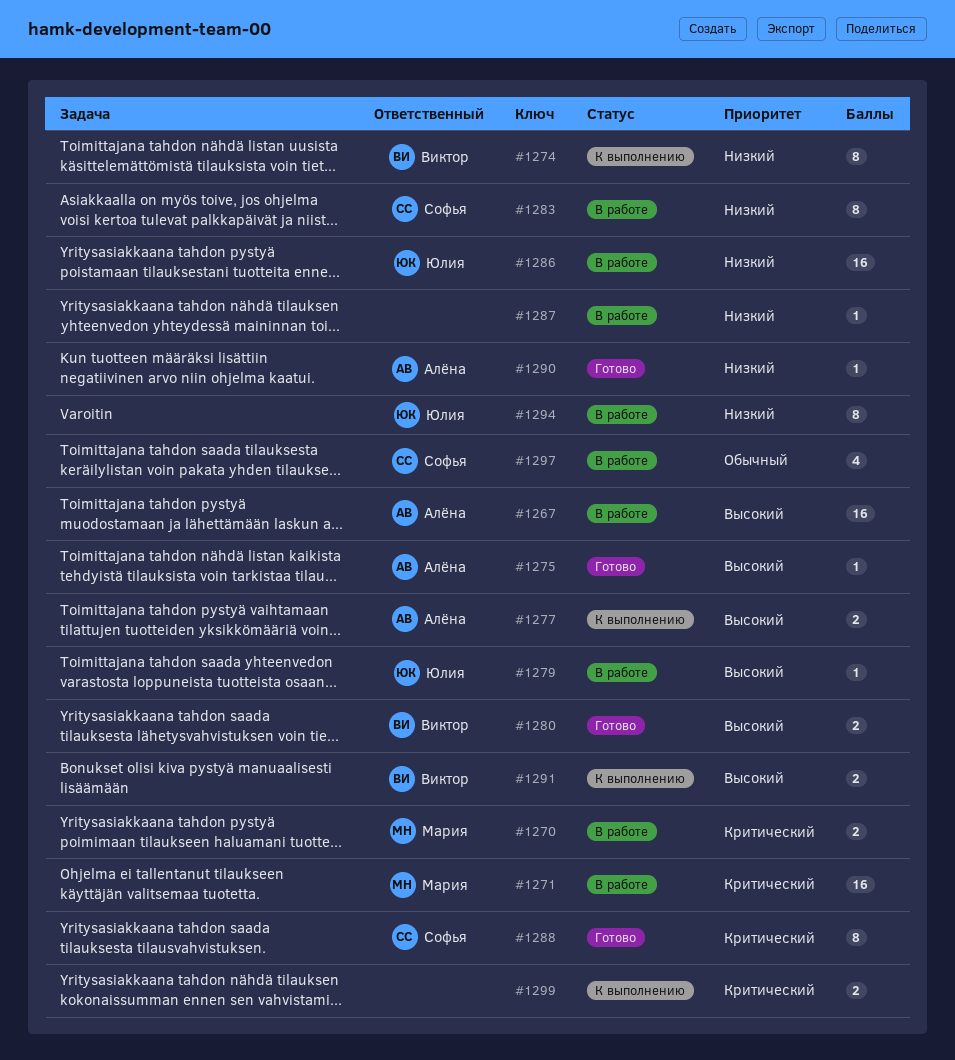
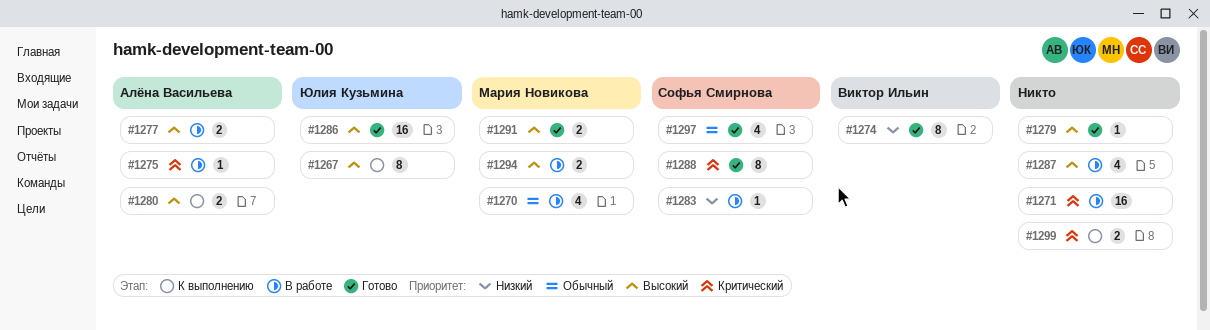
#1267, status: В работе -> К выполнению
#1267, owner: Алёна Васильева -> Юлия Кузьмина
#1267, estimate: 16 -> 8
#1270, priority: Критический -> Обычный
#1270, estimate: 2 -> 4
#1271, owner: Мария Новикова -> none
#1274, status: К выполнению -> Готово
#1275, status: Готово -> В работе
#1275, priority: Высокий -> Критический
#1277, status: К выполнению -> В работе
#1279, status: В работе -> Готово
#1279, owner: Юлия Кузьмина -> none
#1280, status: Готово -> К выполнению
#1280, owner: Виктор Ильин -> Алёна Васильева
#1283, estimate: 8 -> 1
#1286, status: В работе -> Готово
#1286, priority: Низкий -> Высокий
#1287, priority: Низкий -> Высокий
#1287, estimate: 1 -> 4
#1290: present -> none
#1291, status: К выполнению -> Готово
#1291, owner: Виктор Ильин -> Мария Новикова
#1294, owner: Юлия Кузьмина -> Мария Новикова
#1294, priority: Низкий -> Высокий
#1294, estimate: 8 -> 2
#1297, status: В работе -> Готово

